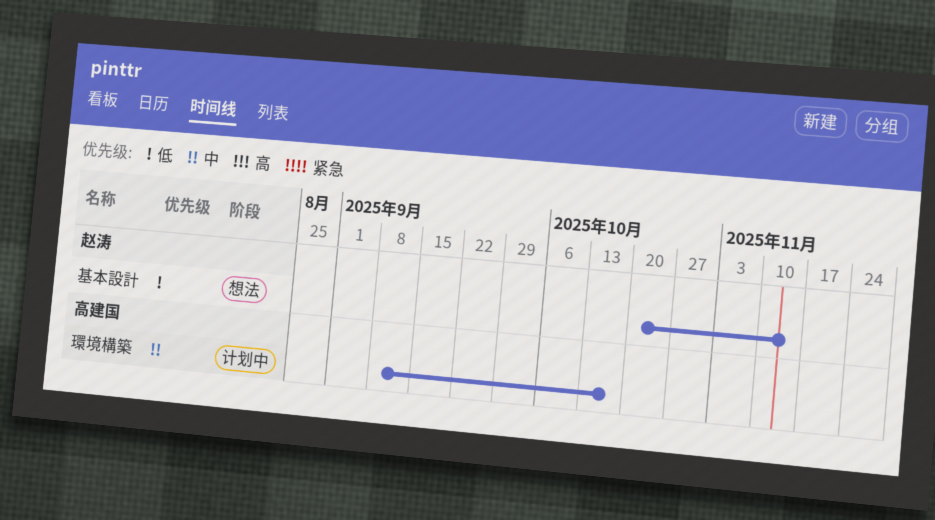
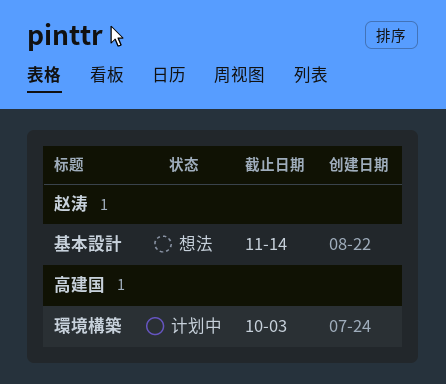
環境構築, due: Oct 17 -> Oct 3

